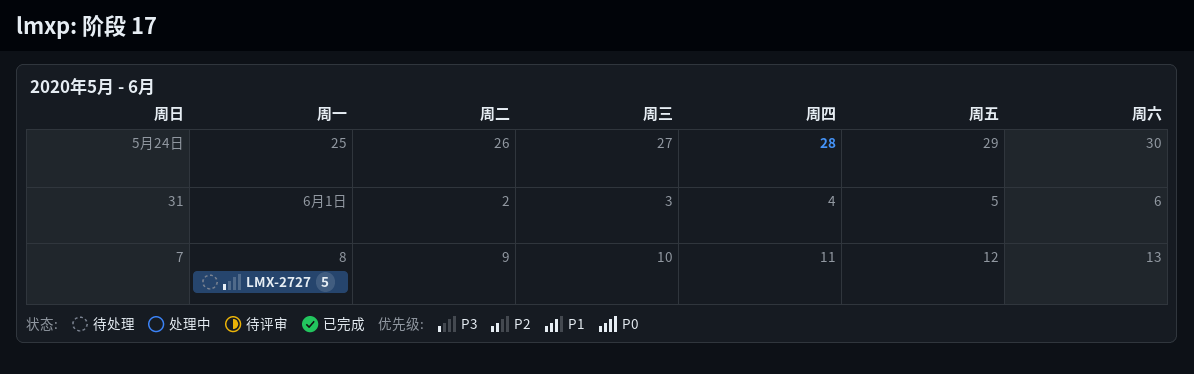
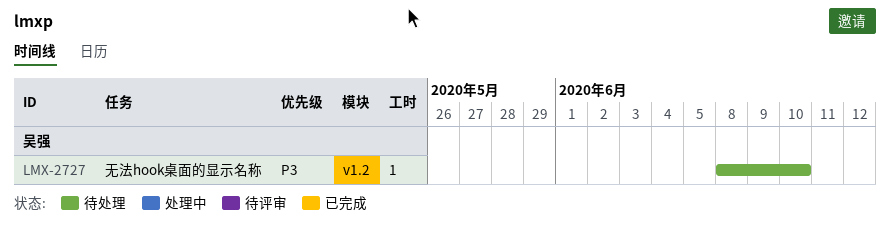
LMX-2727, estimate: 5 -> 1
LMX-2727, due: Jun 8 -> Jun 10

